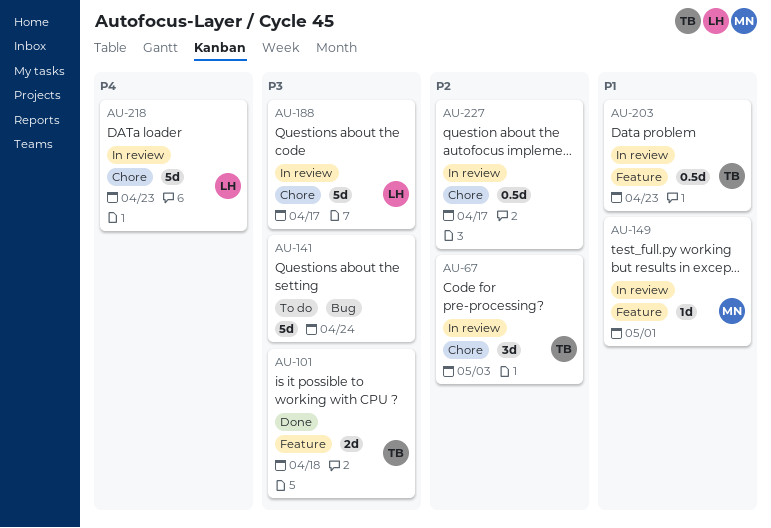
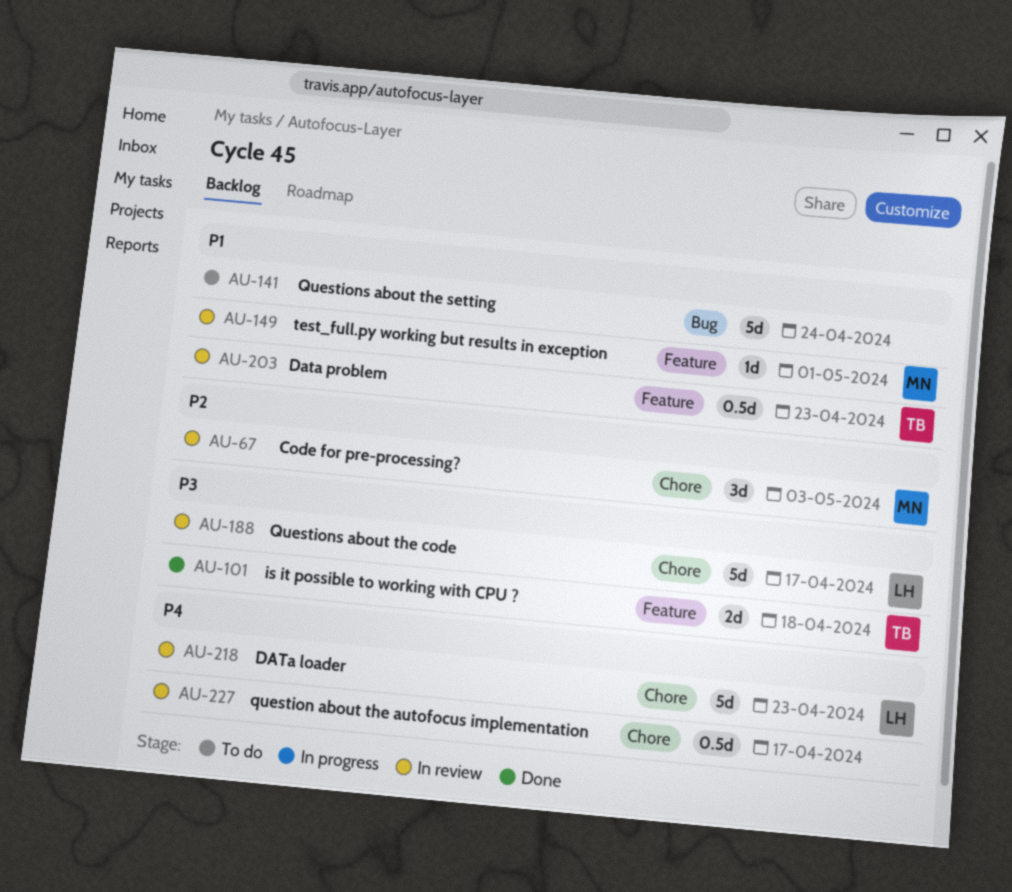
AU-67, owner: TB -> MN
AU-141, priority: P3 -> P1
AU-227, priority: P2 -> P4

